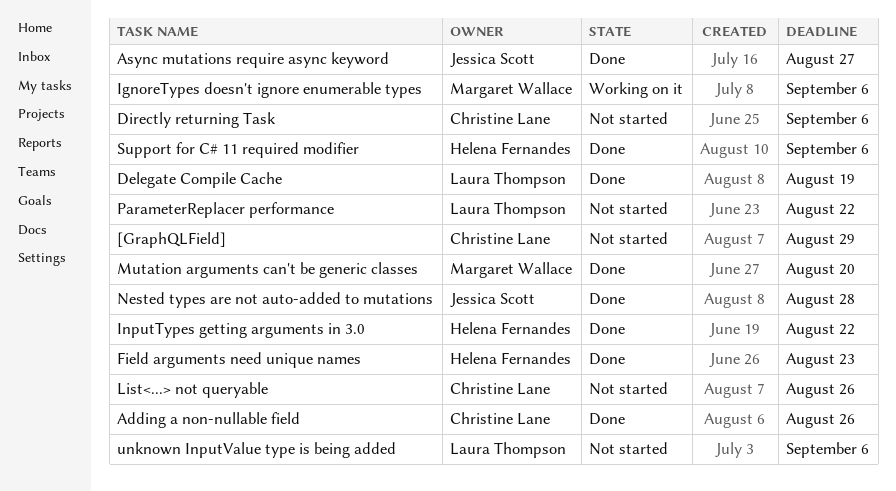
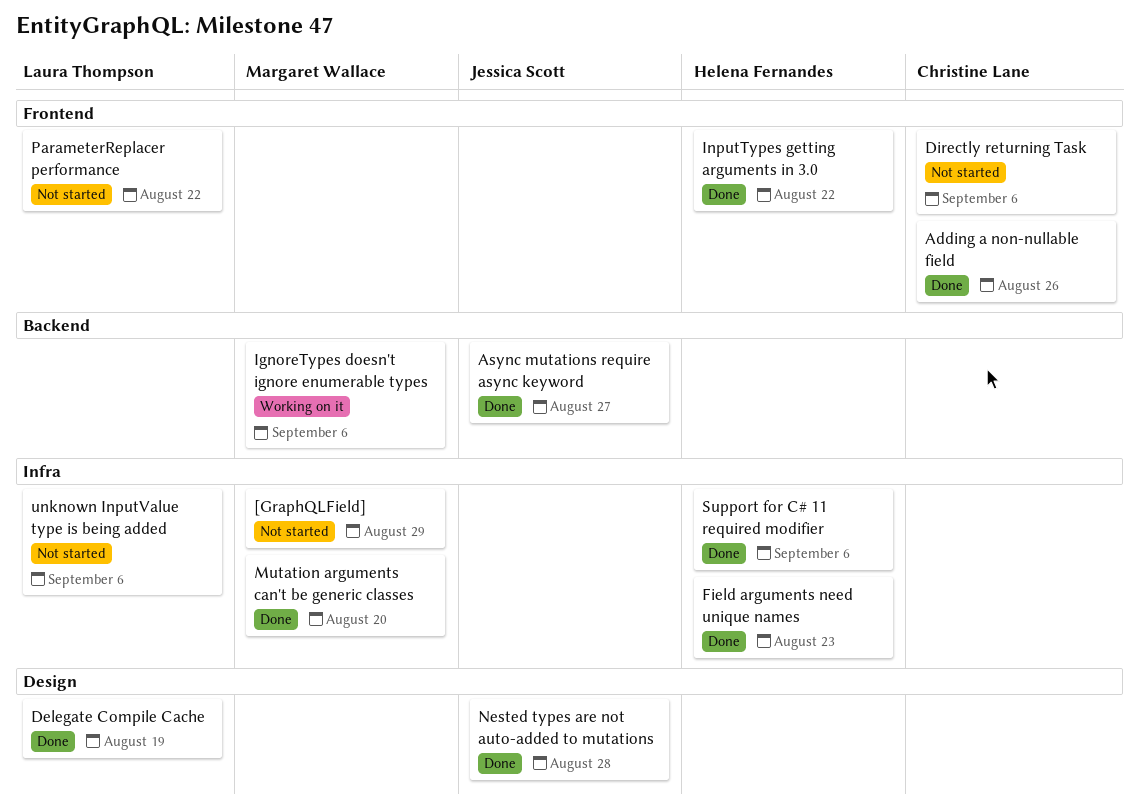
[GraphQLField], owner: Christine Lane -> Margaret Wallace
List<...> not queryable: present -> none

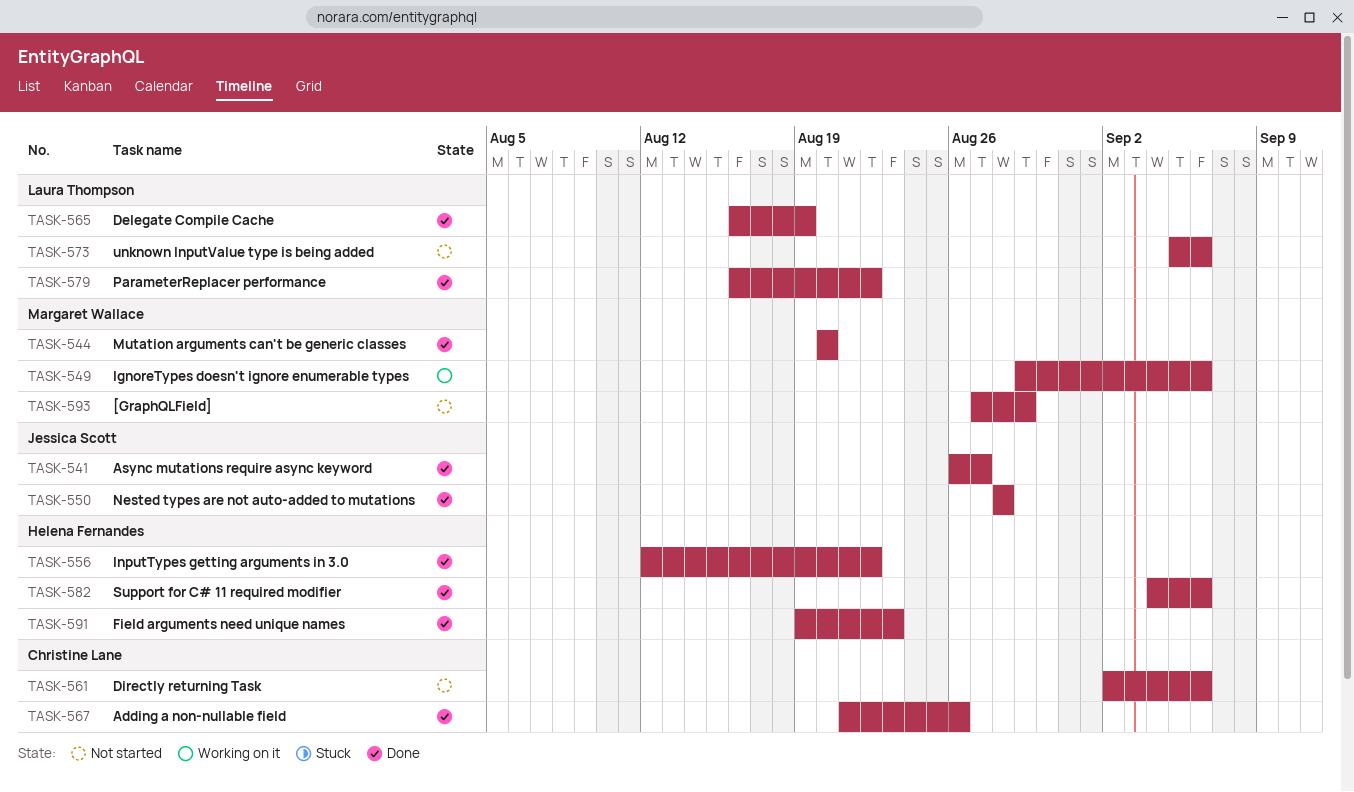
ParameterReplacer performance, status: Not started -> Done

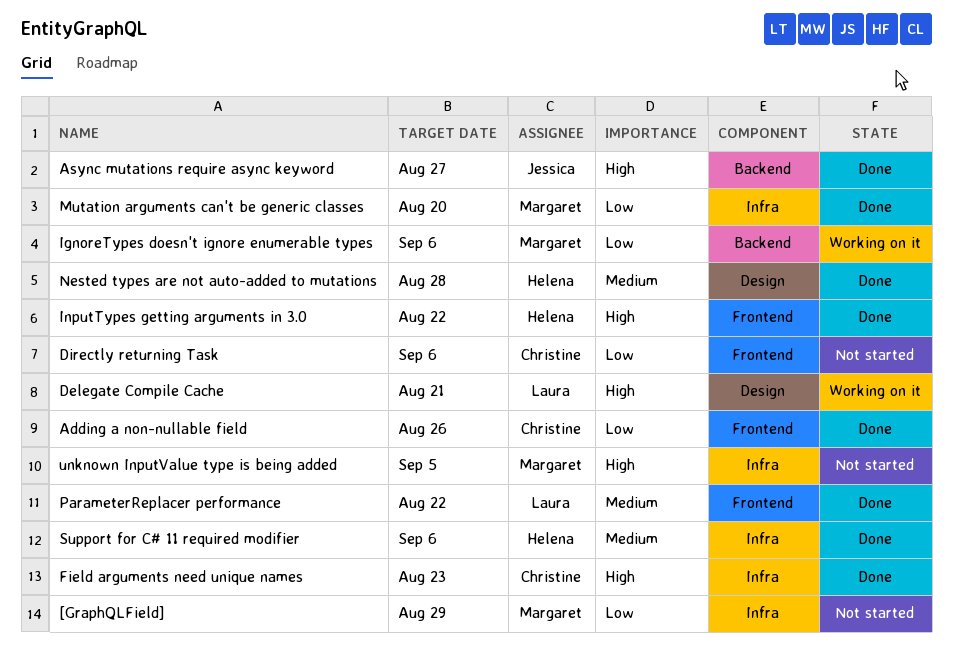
Delegate Compile Cache, status: Done -> Working on it
Delegate Compile Cache, due: Aug 19 -> Aug 21
Field arguments need unique names, owner: Helena Fernandes -> Christine Lane
Nested types are not auto-added to mutations, owner: Jessica Scott -> Helena Fernandes
unknown InputValue type is being added, owner: Laura Thompson -> Margaret Wallace
unknown InputValue type is being added, due: Sep 6 -> Sep 5

